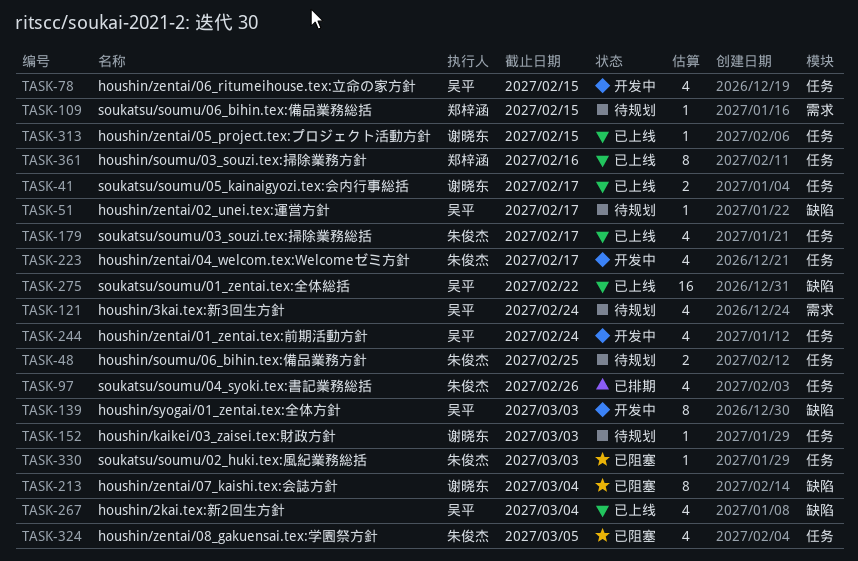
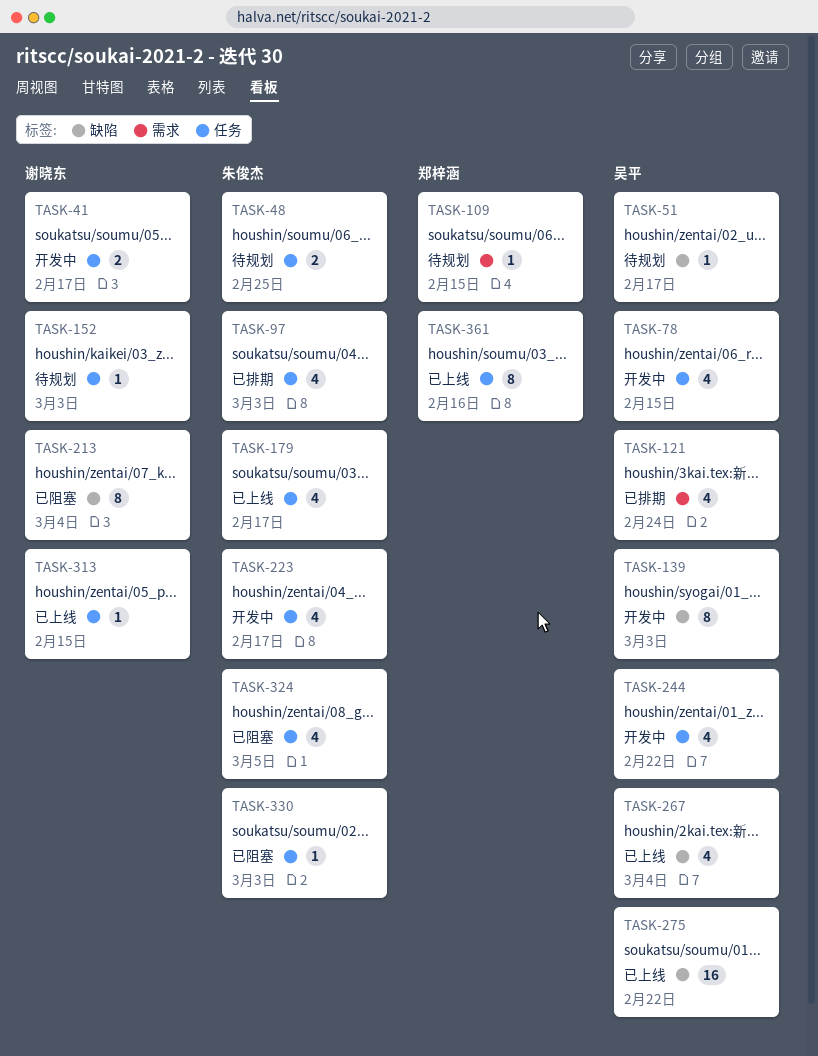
TASK-41, status: 已上线 -> 开发中
TASK-97, due: Feb 26 -> Mar 3
TASK-121, status: 待规划 -> 已排期
TASK-244, due: Feb 24 -> Feb 22

